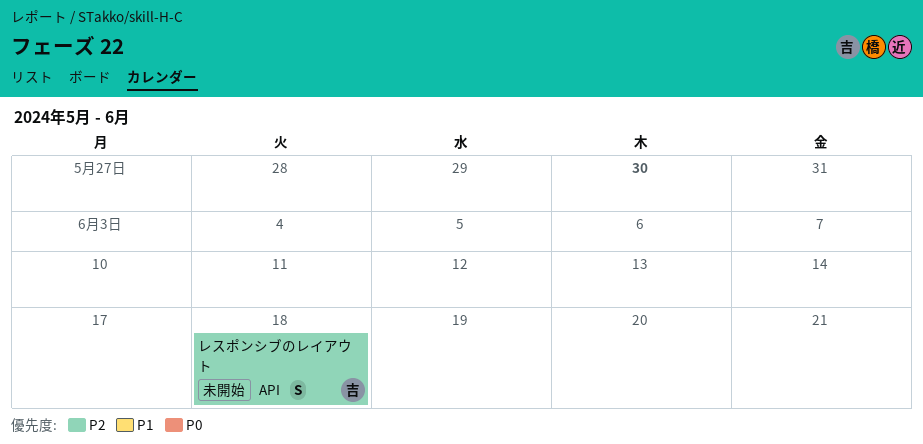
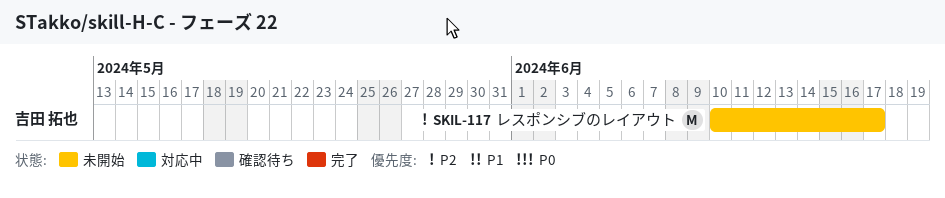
レスポンシブのレイアウト, estimate: S -> M
レスポンシブのレイアウト, due: Jun 18 -> Jun 17

